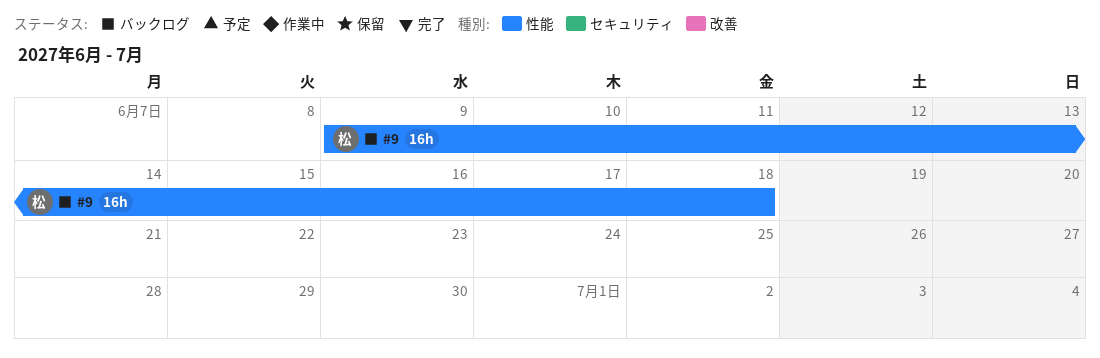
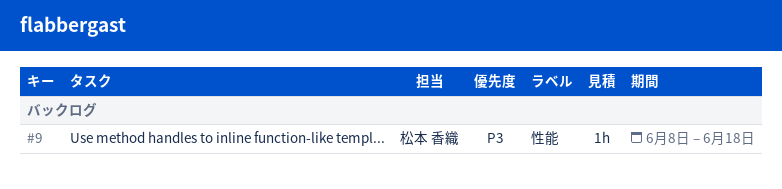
#9, estimate: 16h -> 1h
#9, start: Jun 9 -> Jun 8

